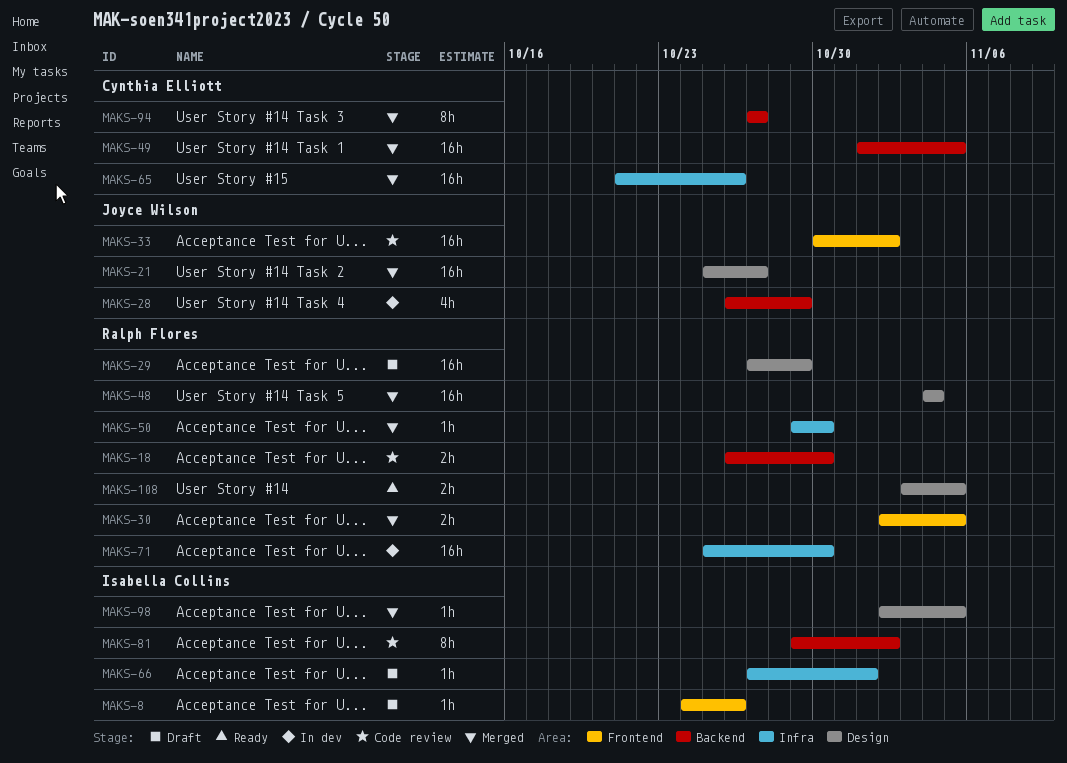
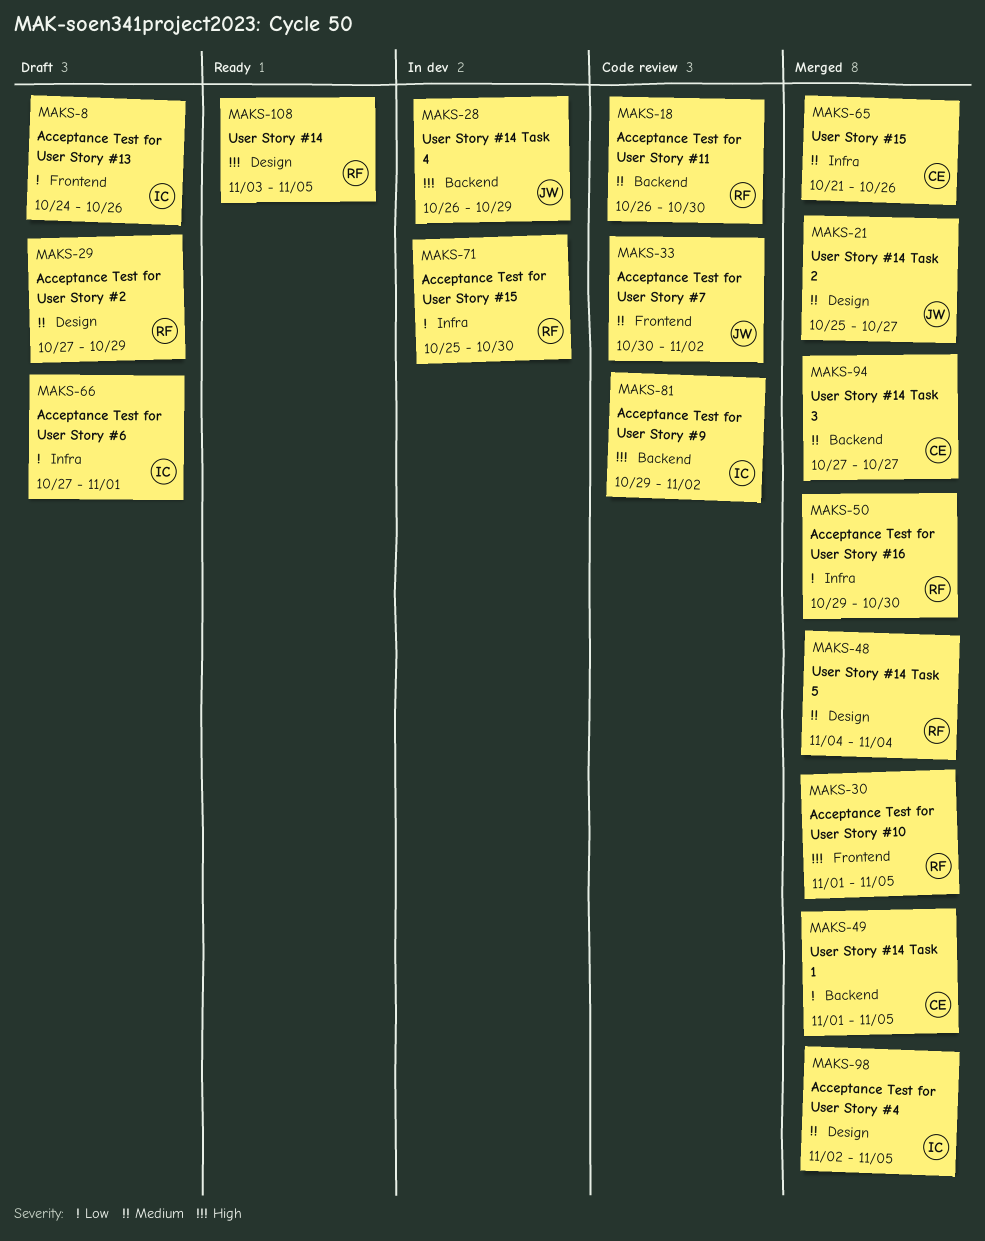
MAKS-30, start: Nov 2 -> Nov 1

